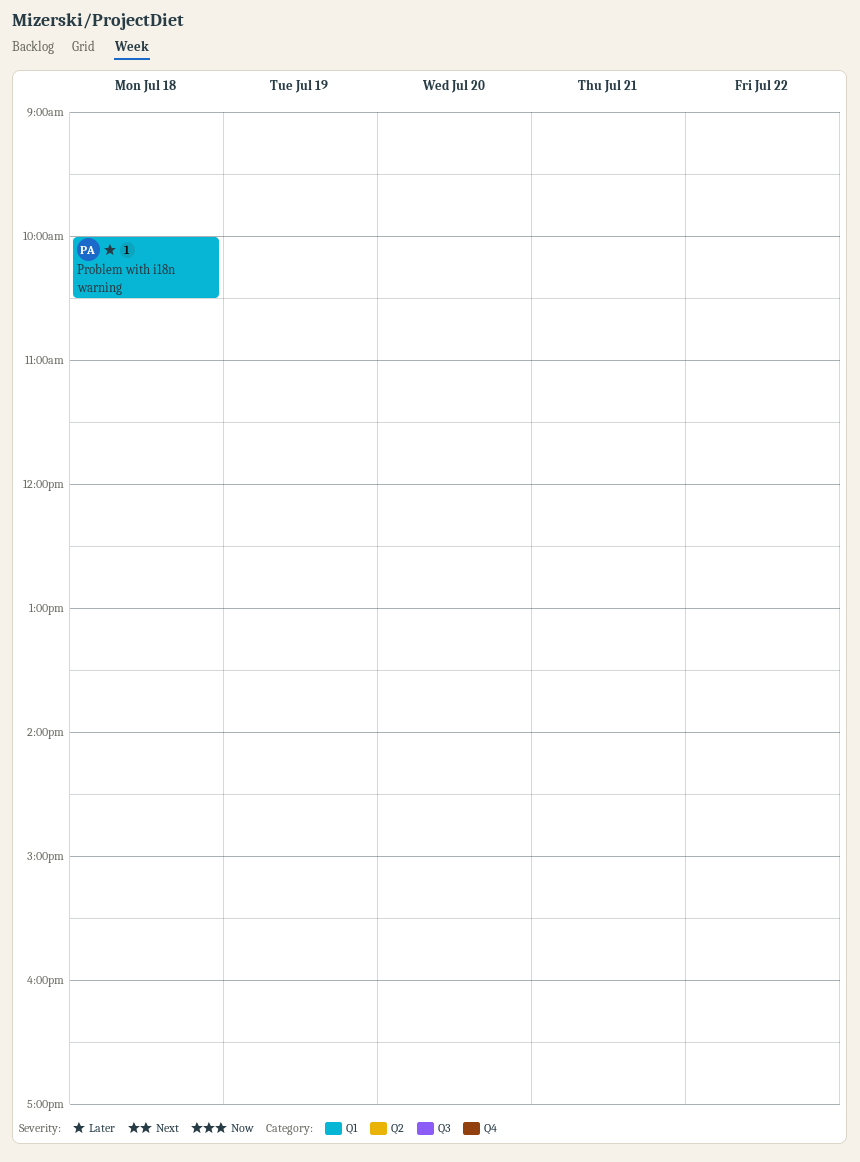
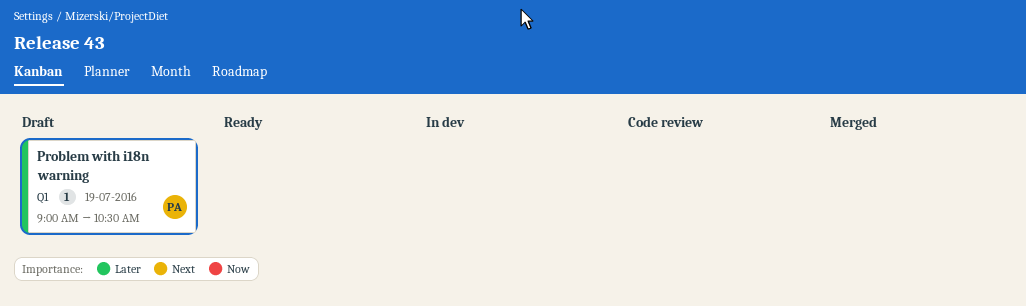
Problem with i18n warning, day: Jul 18 -> Jul 19
Problem with i18n warning, begins: 10:00 -> 09:00

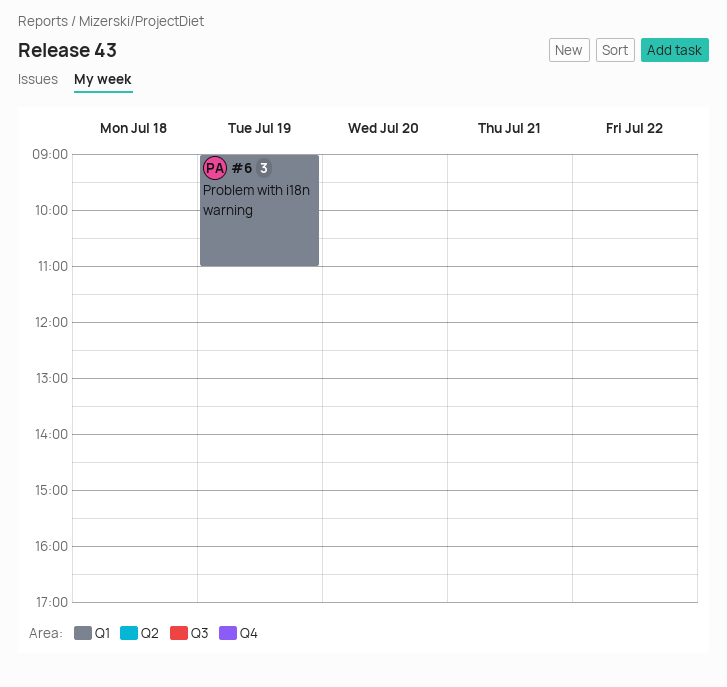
Problem with i18n warning, estimate: 1 -> 3
Problem with i18n warning, ends: 10:30 -> 11:00

